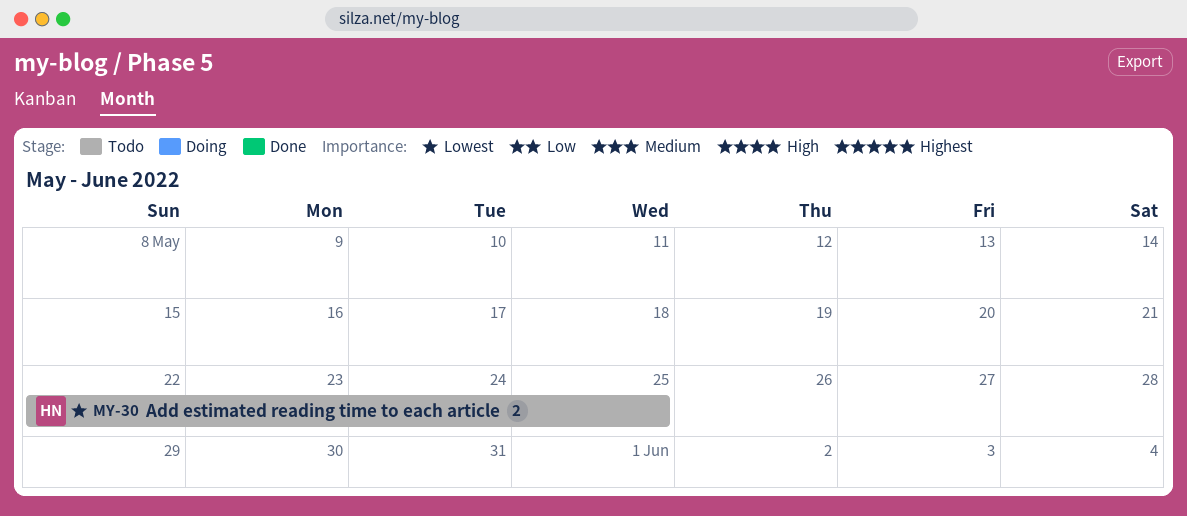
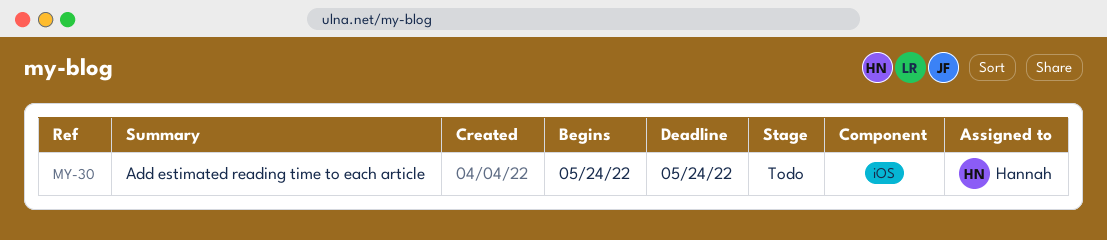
MY-30, start: May 22 -> May 24
MY-30, due: May 25 -> May 24

